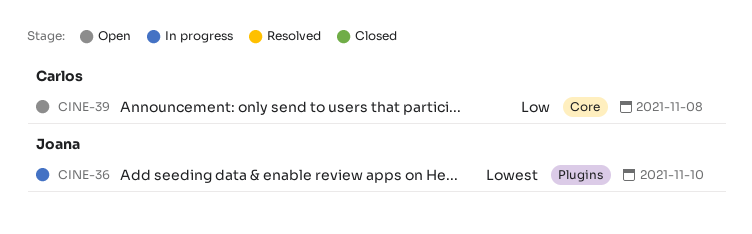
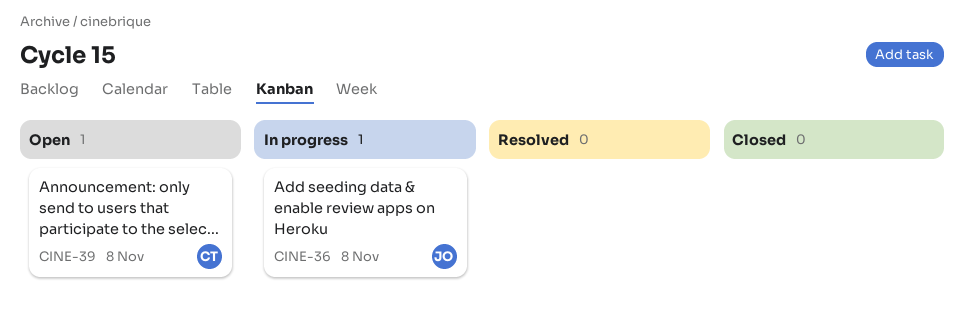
CINE-36, due: Nov 10 -> Nov 8

